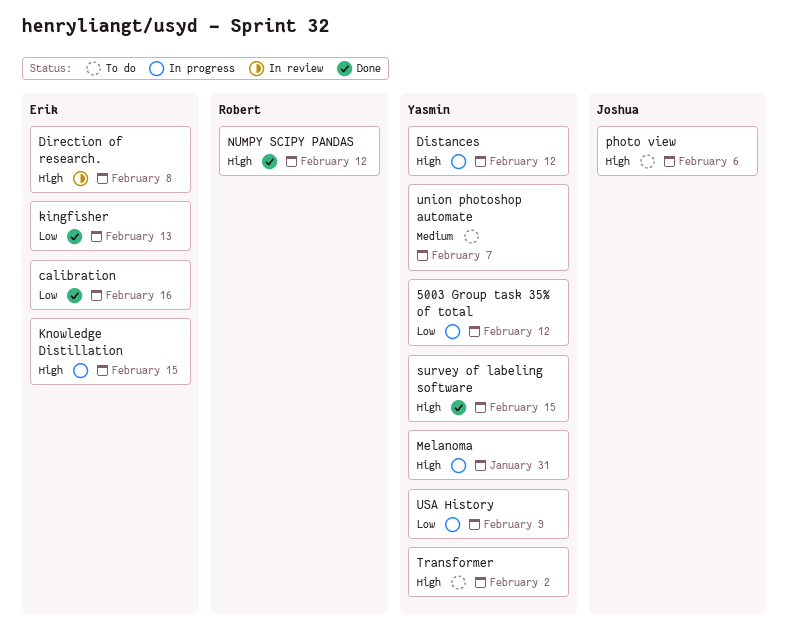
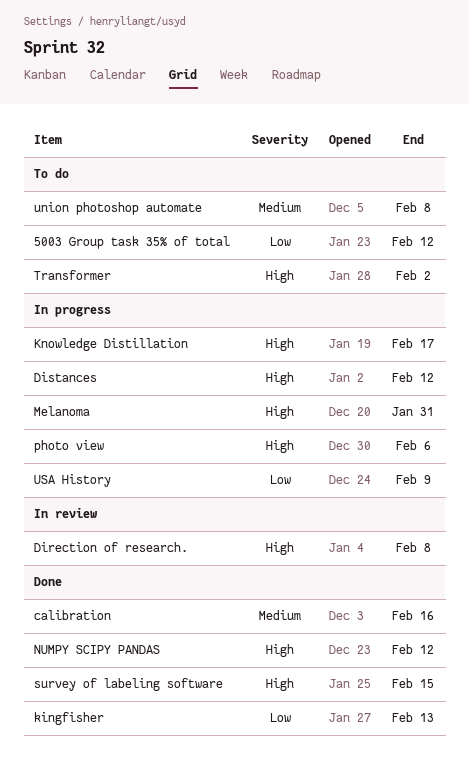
5003 Group task 35% of total, status: In progress -> To do
calibration, priority: Low -> Medium
Knowledge Distillation, due: Feb 15 -> Feb 17
photo view, status: To do -> In progress
union photoshop automate, due: Feb 7 -> Feb 8

